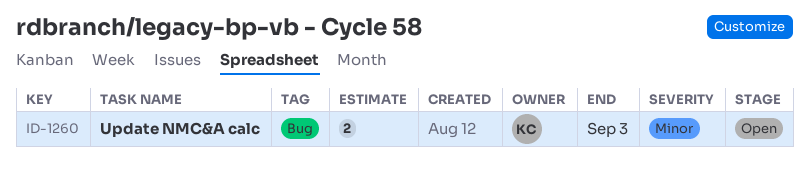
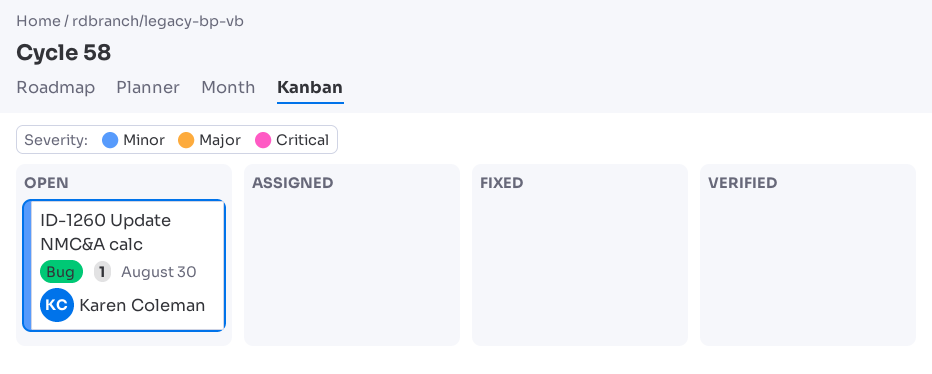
ID-1260, estimate: 2 -> 1
ID-1260, due: Sep 3 -> Aug 30

